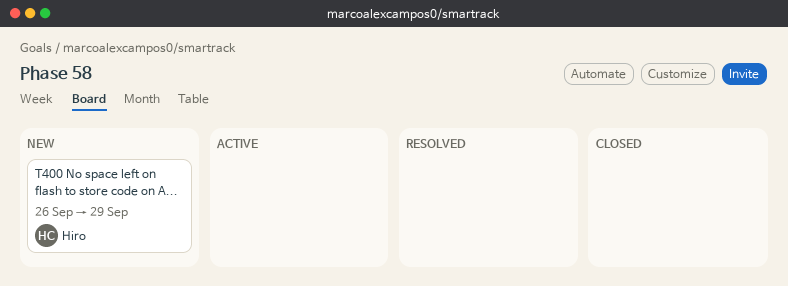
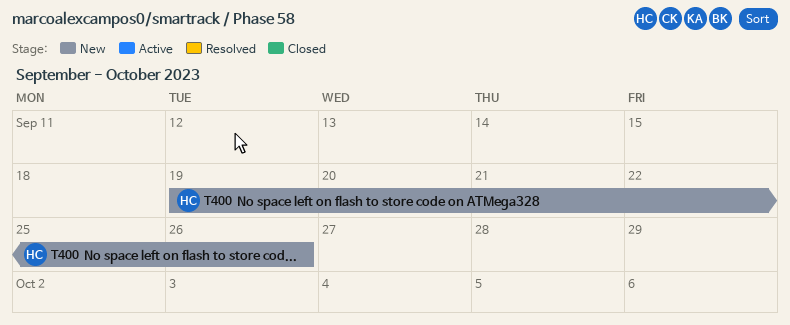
T400, start: Sep 26 -> Sep 19
T400, due: Sep 29 -> Sep 26

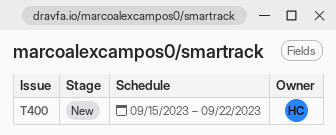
T400, start: Sep 19 -> Sep 15
T400, due: Sep 26 -> Sep 22

